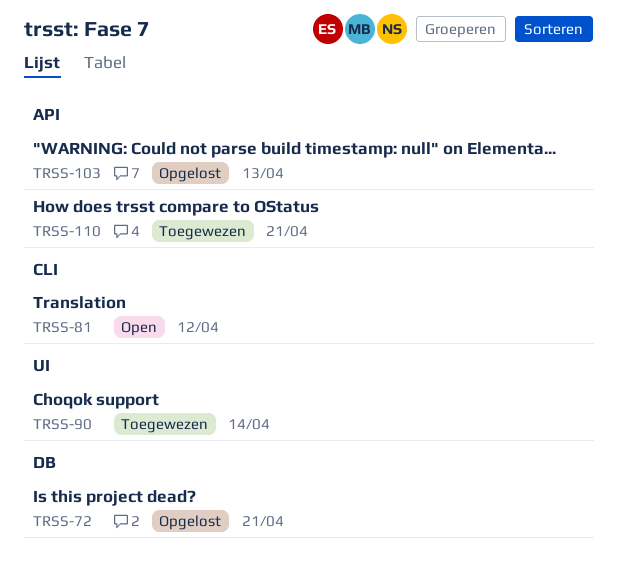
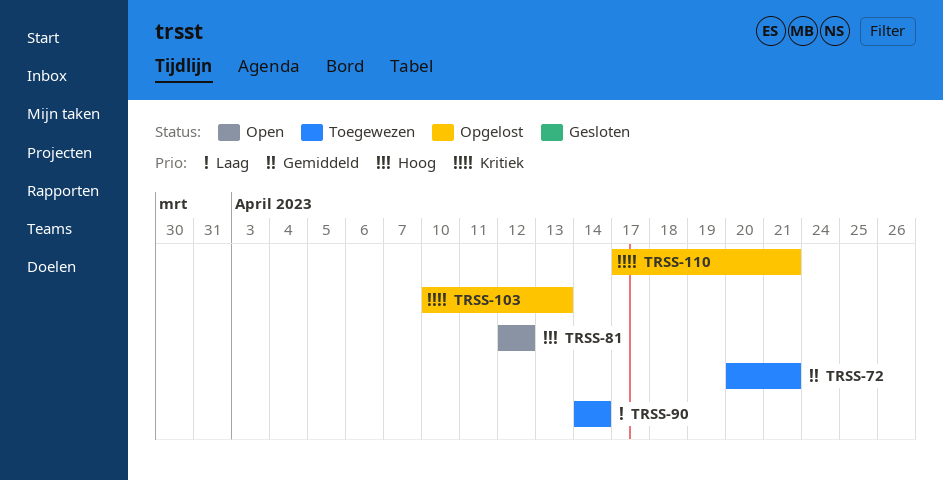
TRSS-72, status: Opgelost -> Toegewezen
TRSS-110, status: Toegewezen -> Opgelost

